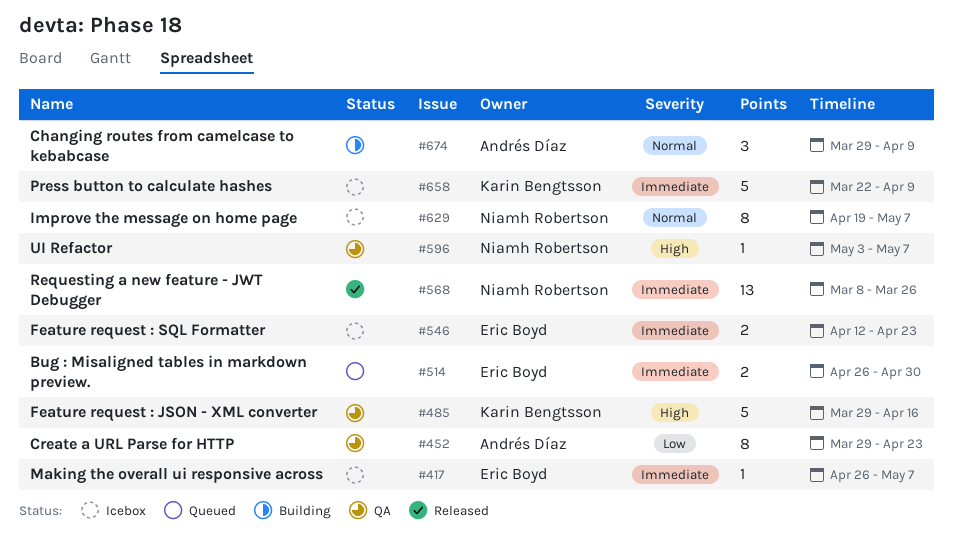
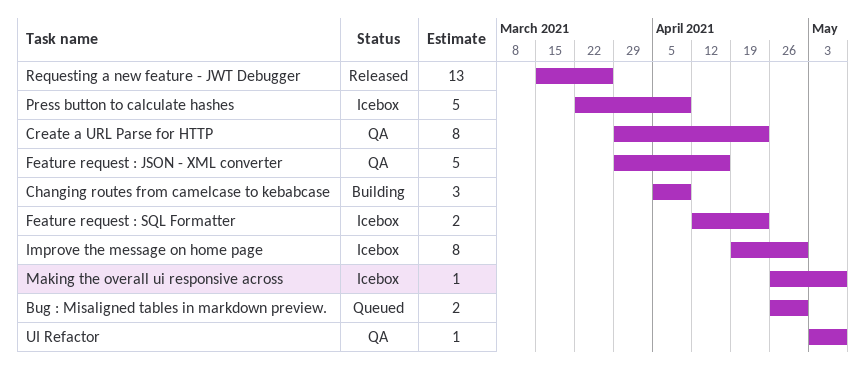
Changing routes from camelcase to kebabcase, start: Mar 29 -> Apr 5
Improve the message on home page, due: May 7 -> Apr 30
Requesting a new feature - JWT Debugger, start: Mar 8 -> Mar 15

